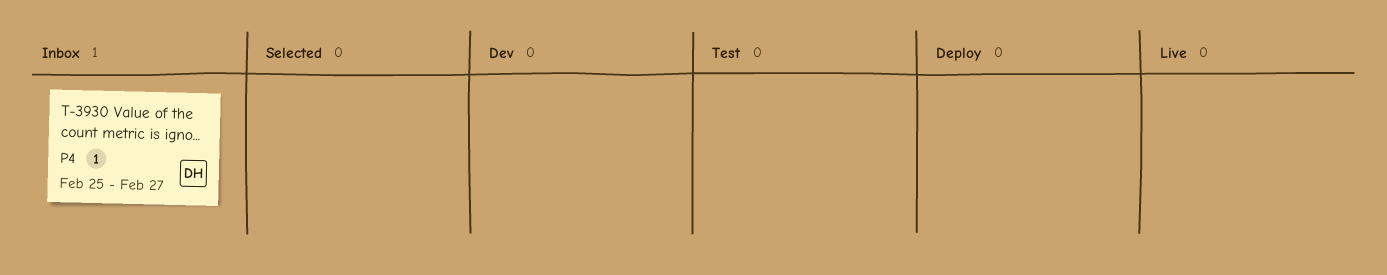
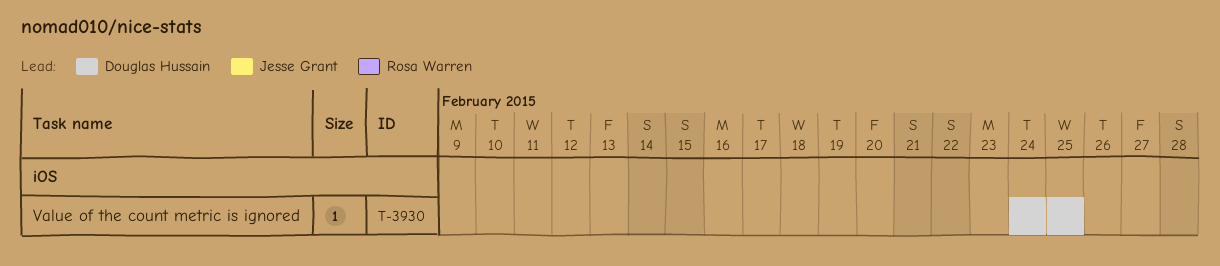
T-3930, start: Feb 25 -> Feb 24
T-3930, due: Feb 27 -> Feb 25

